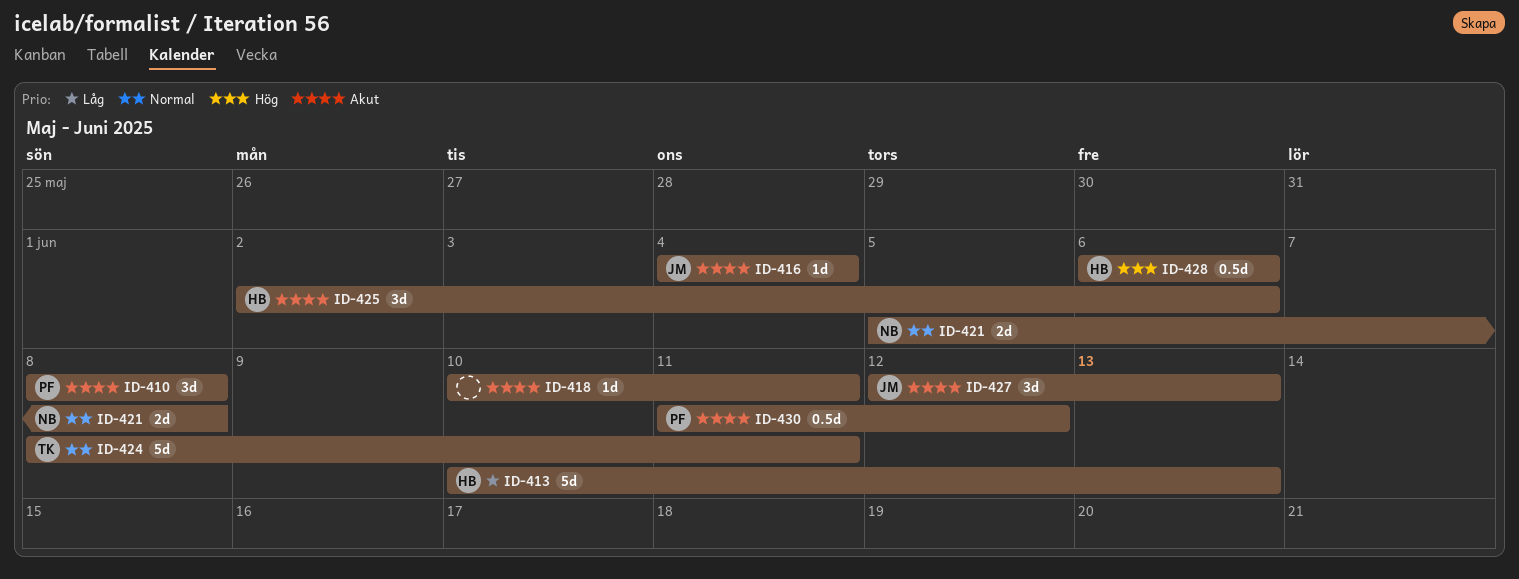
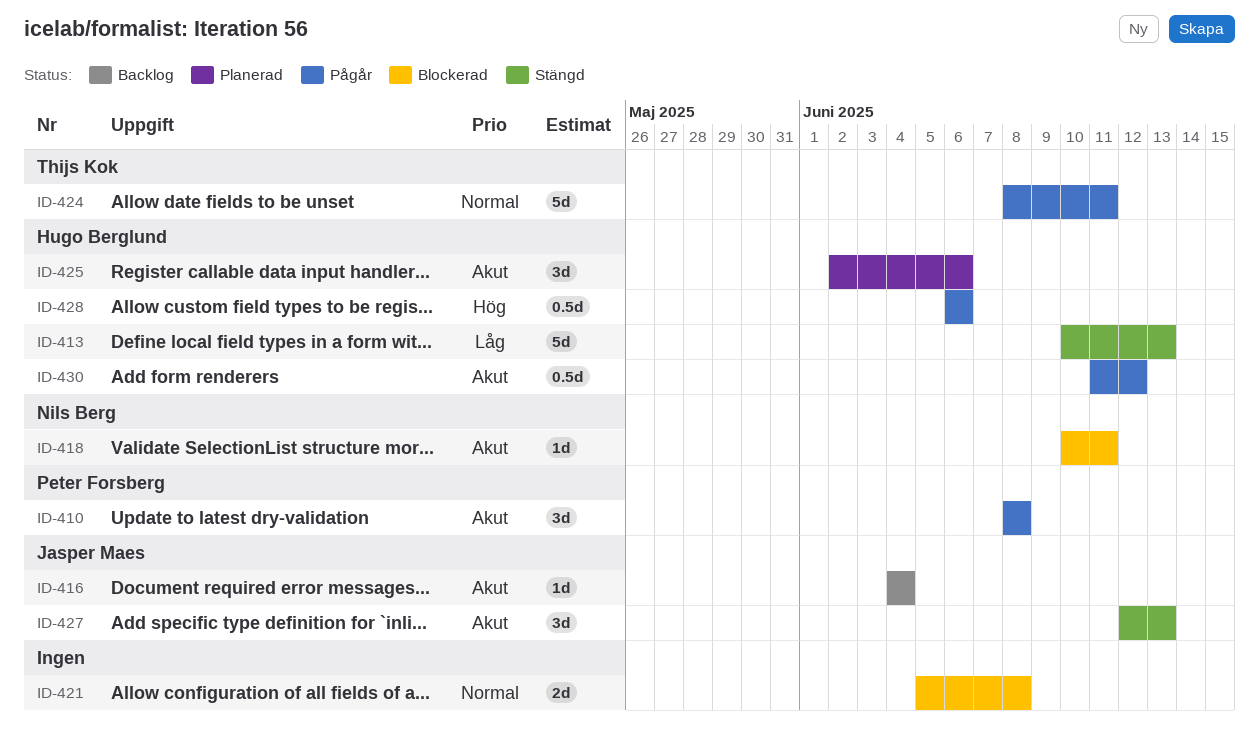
ID-418, owner: none -> Nils Berg
ID-421, owner: Nils Berg -> none
ID-430, owner: Peter Forsberg -> Hugo Berglund

